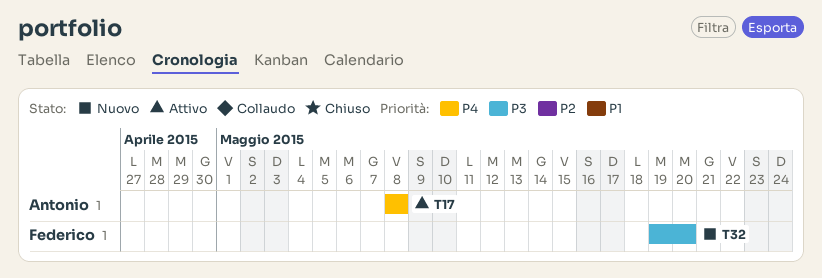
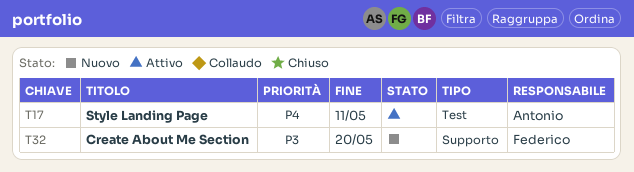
T17, due: May 8 -> May 11

